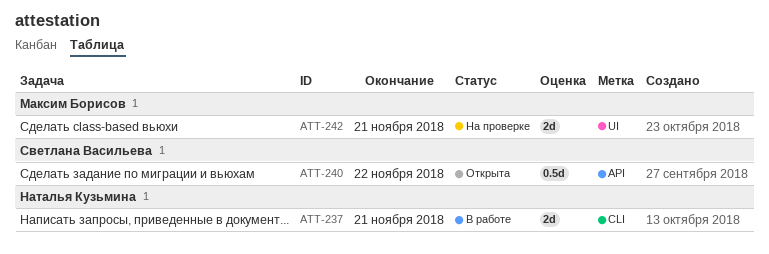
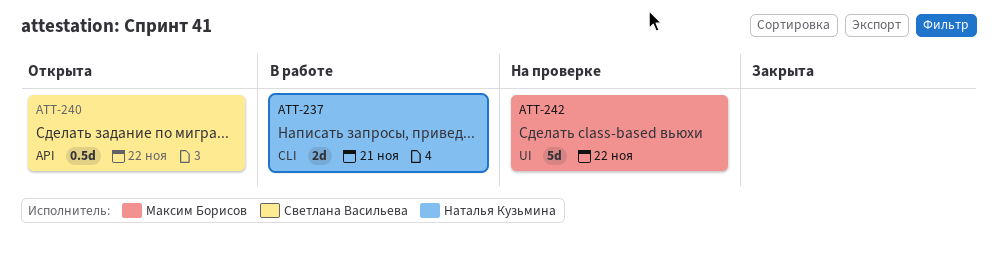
ATT-242, estimate: 2d -> 5d
ATT-242, due: Nov 21 -> Nov 22

